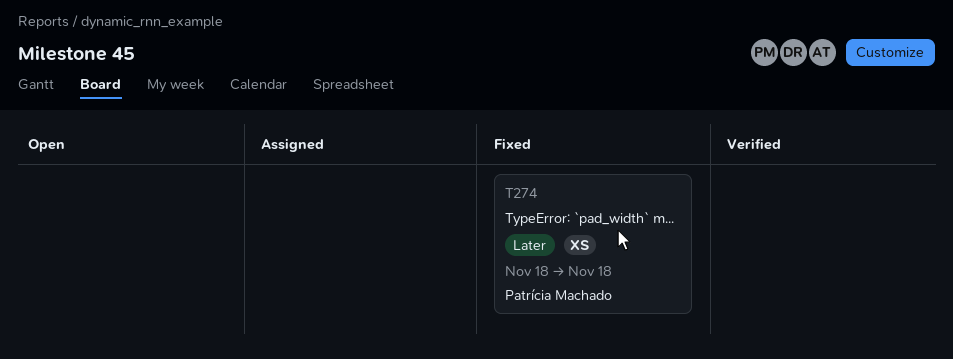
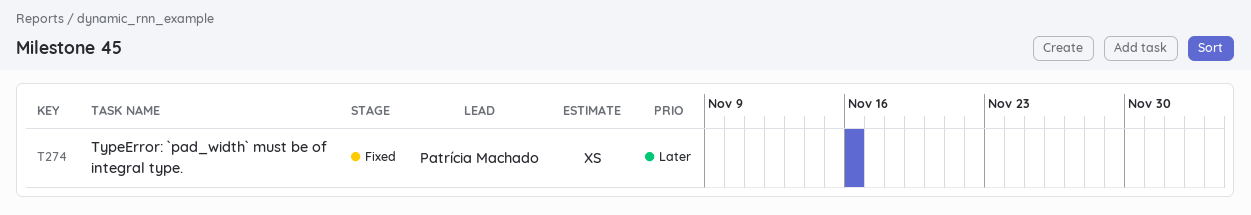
T274, start: Nov 18 -> Nov 16
T274, due: Nov 18 -> Nov 16

